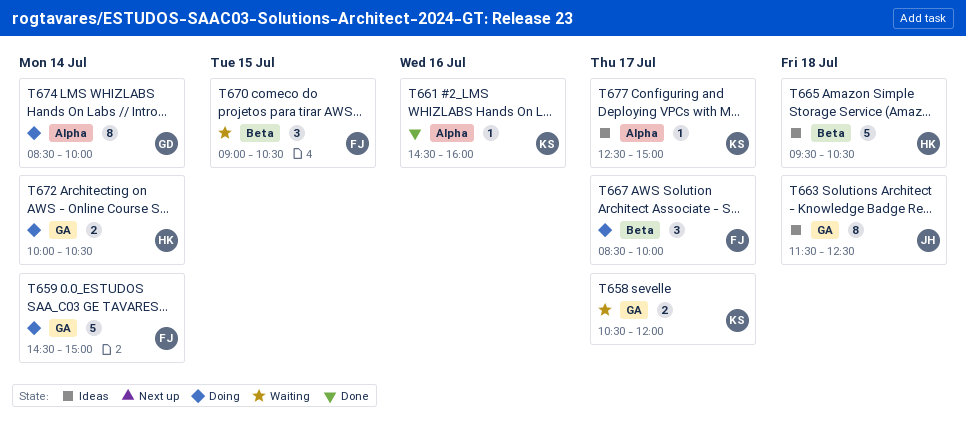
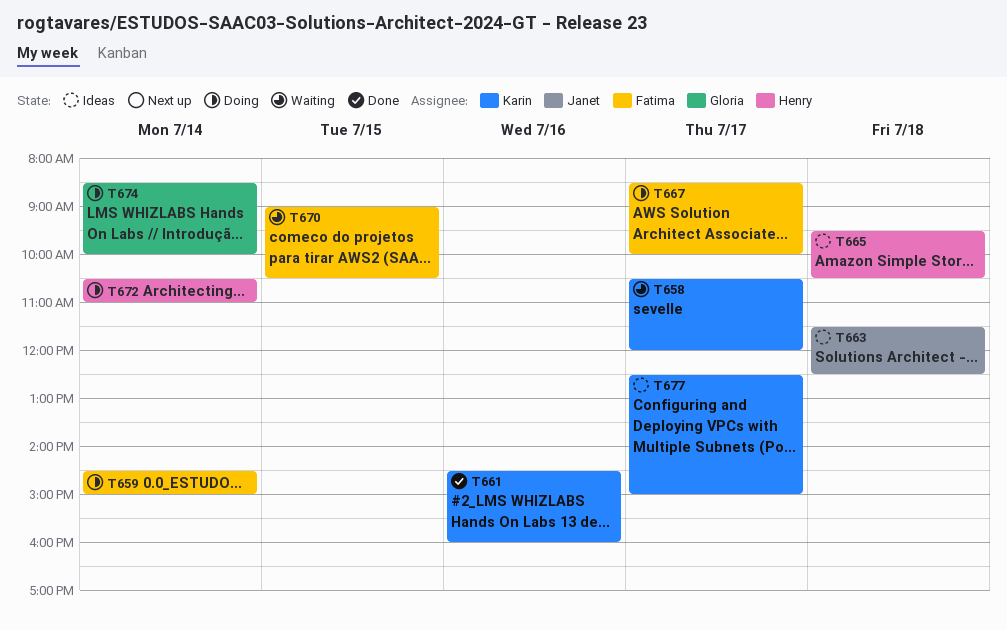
T672, begins: 10:00 -> 10:30
T672, ends: 10:30 -> 11:00

